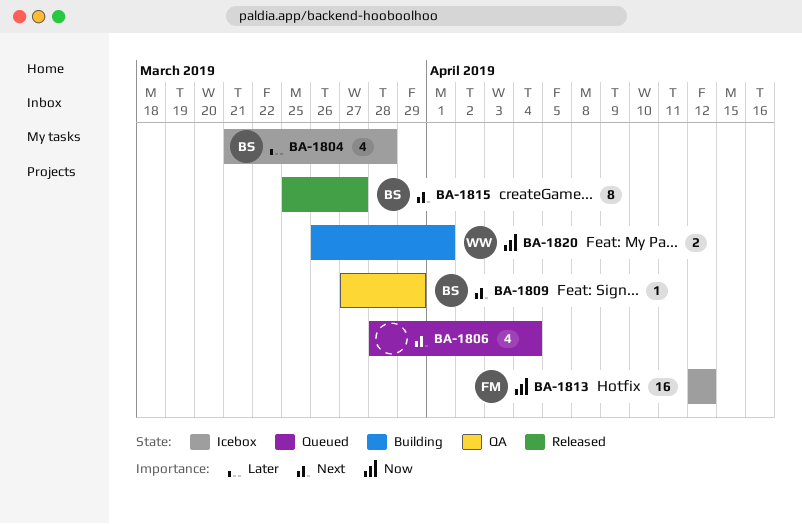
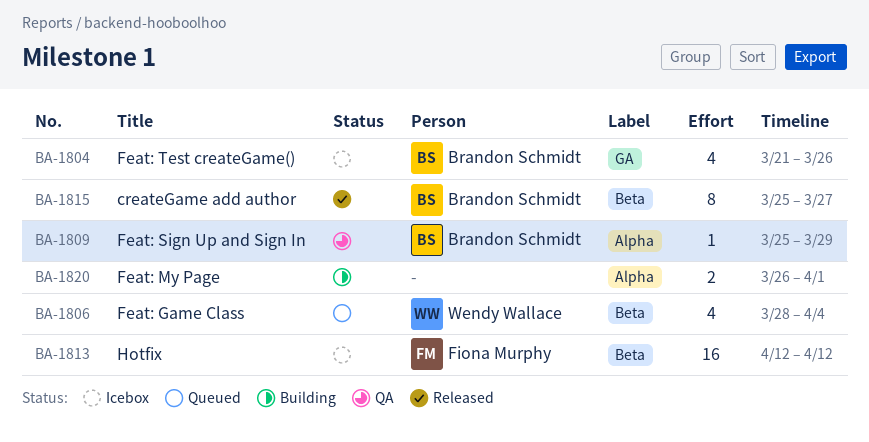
BA-1804, due: Mar 28 -> Mar 26
BA-1806, owner: none -> Wendy Wallace
BA-1809, start: Mar 27 -> Mar 25
BA-1820, owner: Wendy Wallace -> none

